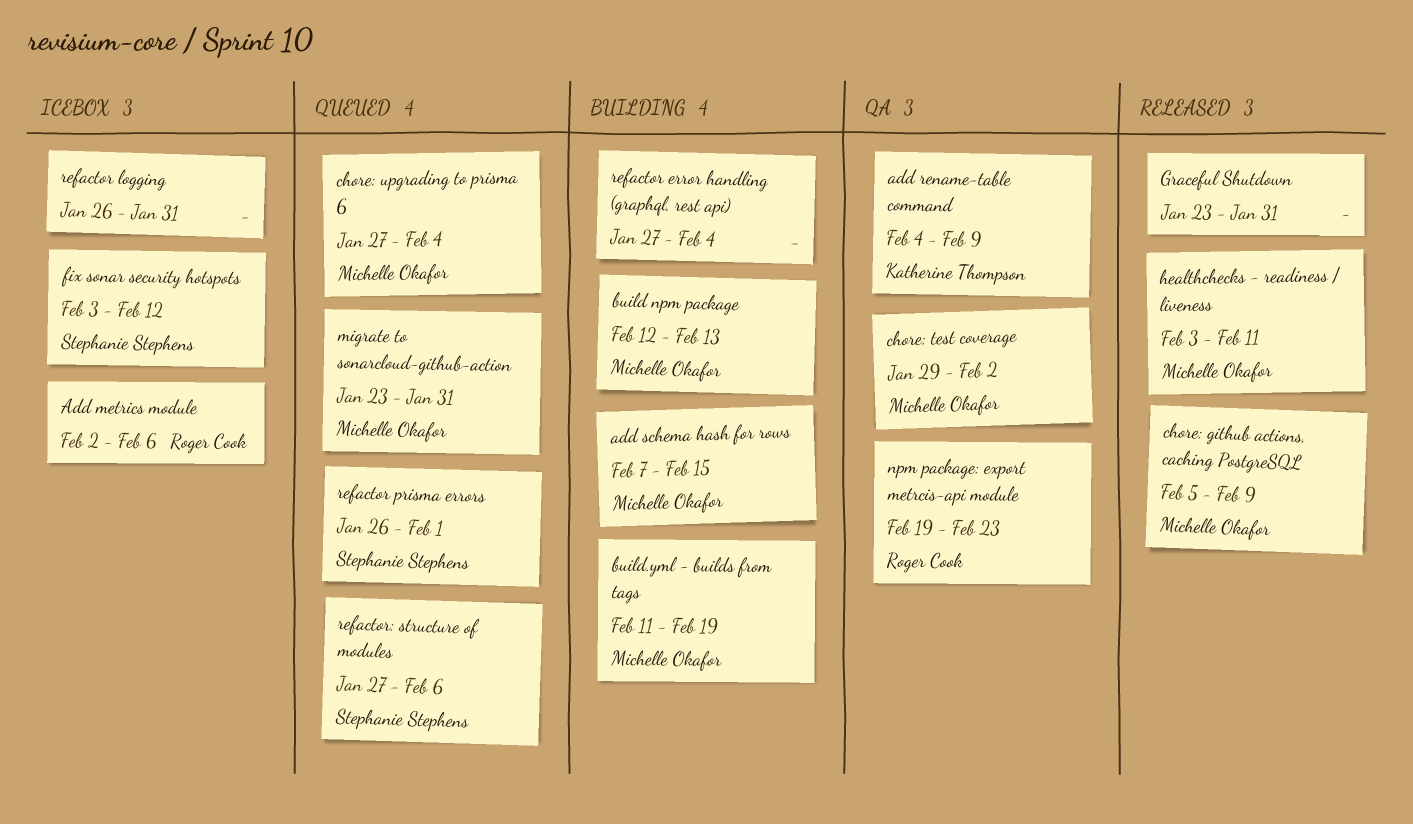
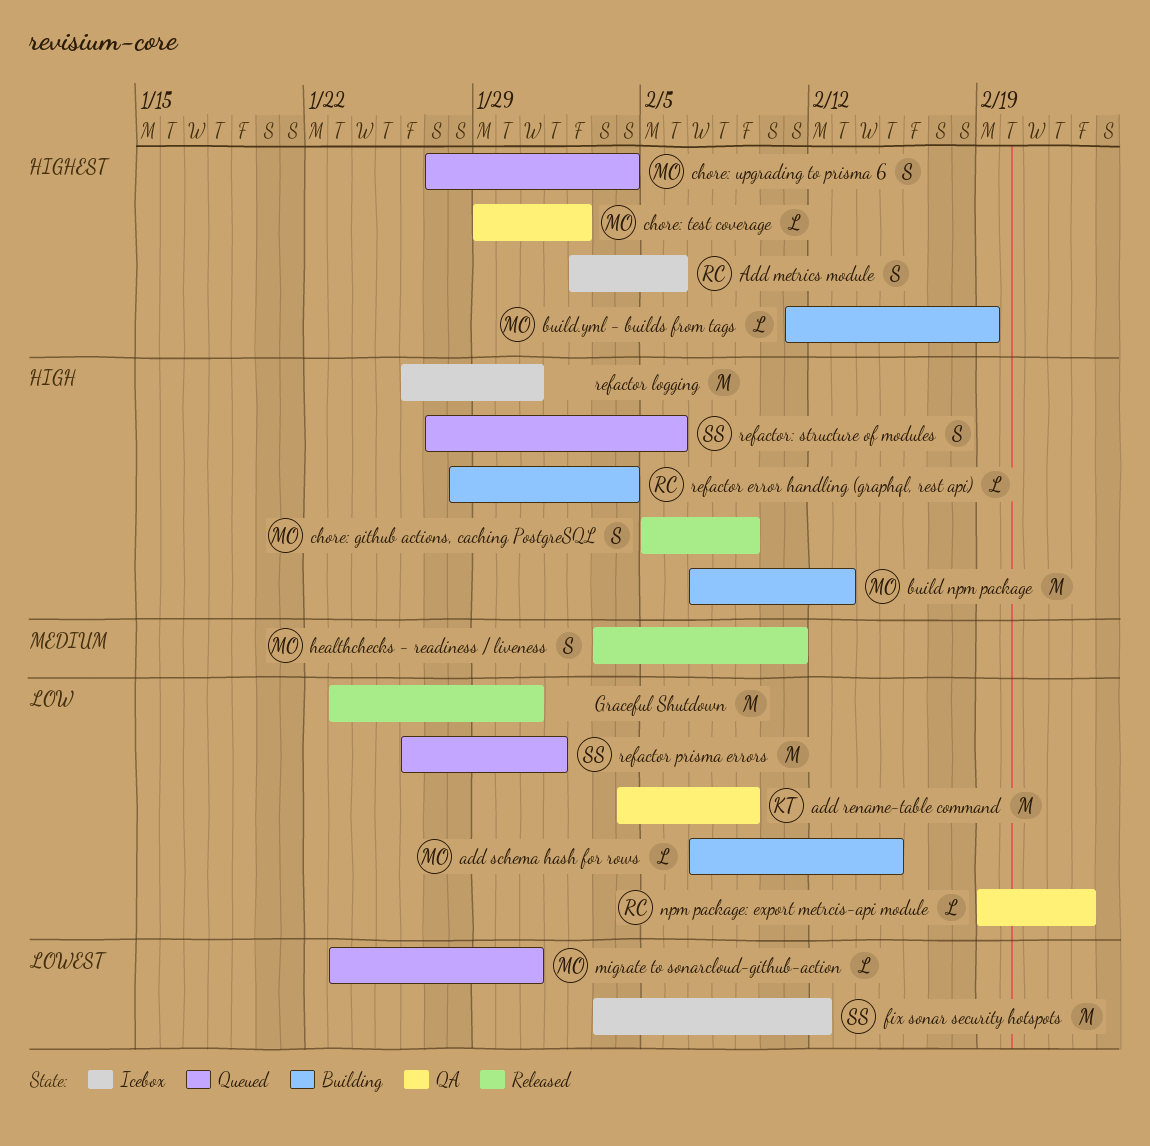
build npm package, start: Feb 12 -> Feb 7
refactor error handling (graphql, rest api), owner: none -> Roger Cook
refactor error handling (graphql, rest api), start: Jan 27 -> Jan 28

